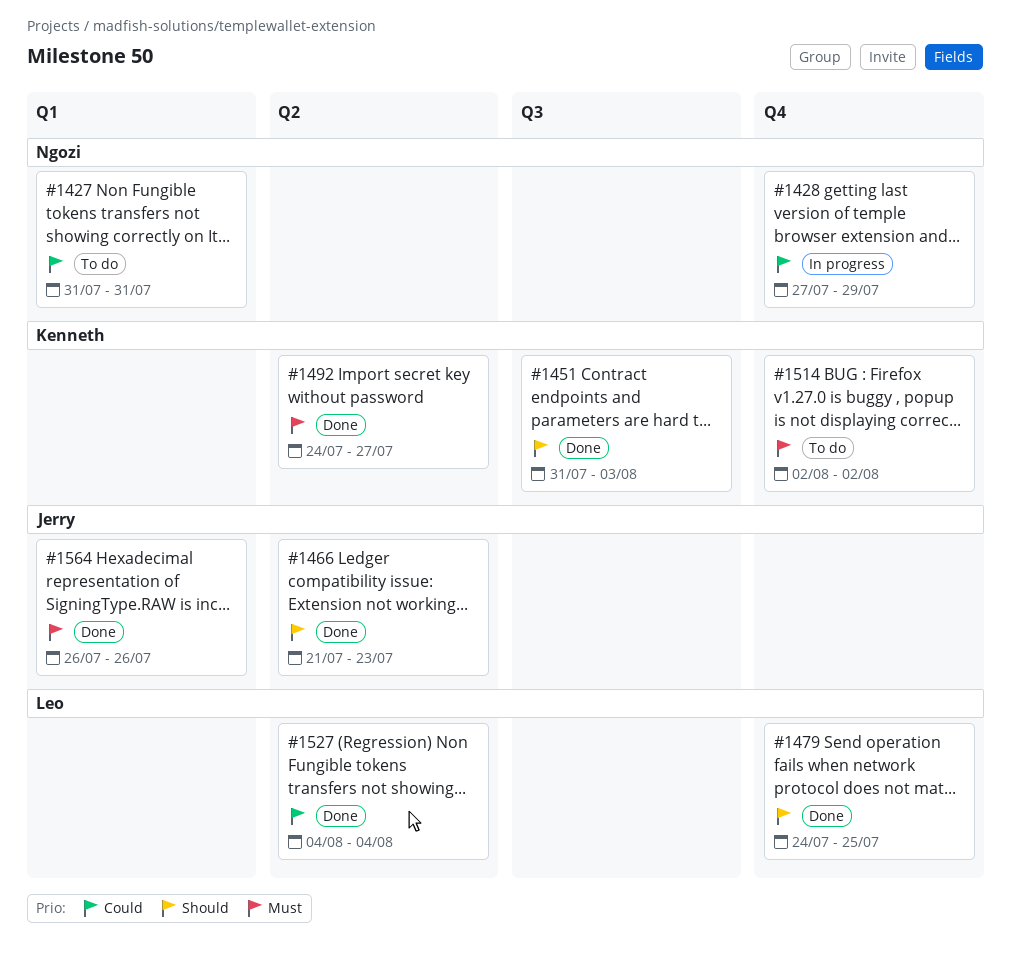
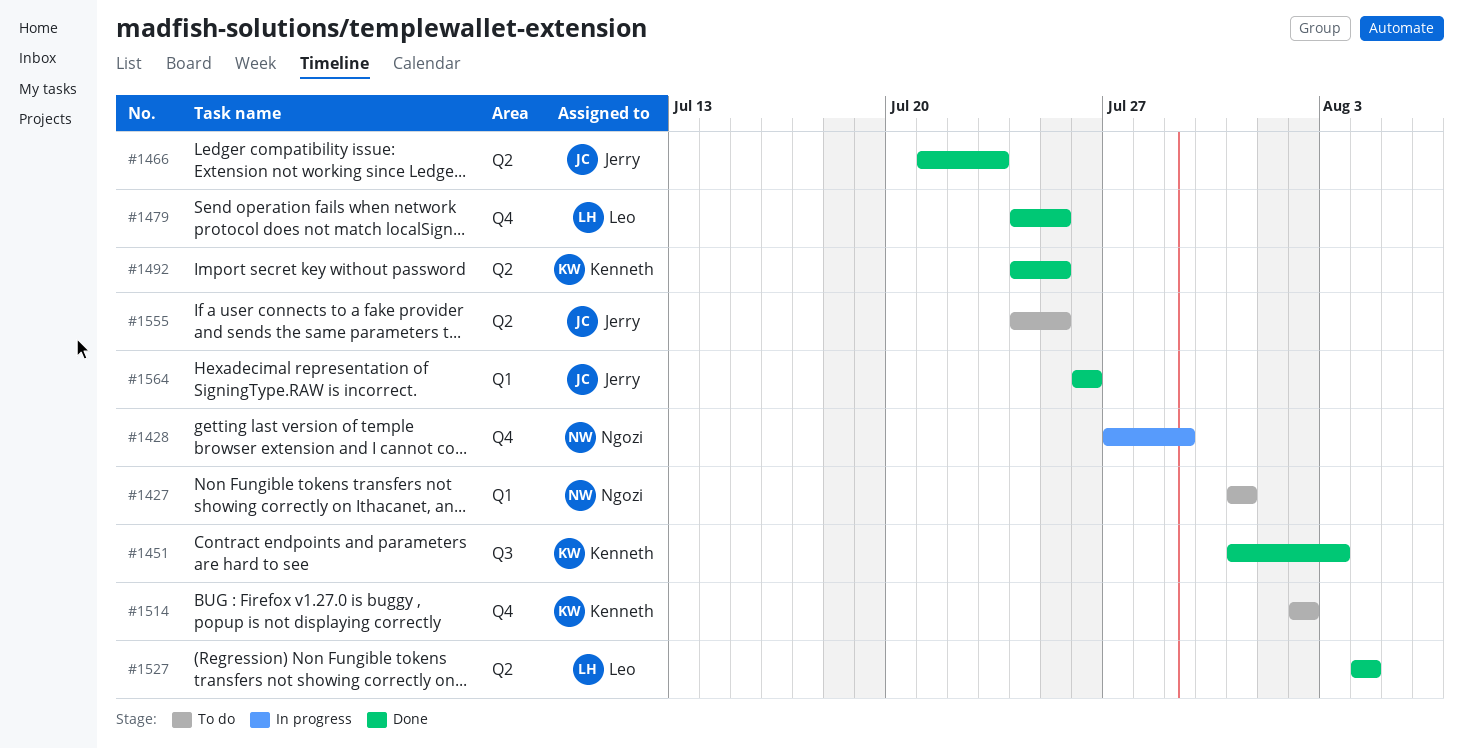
#1492, due: Jul 27 -> Jul 25
#1555: none -> present

